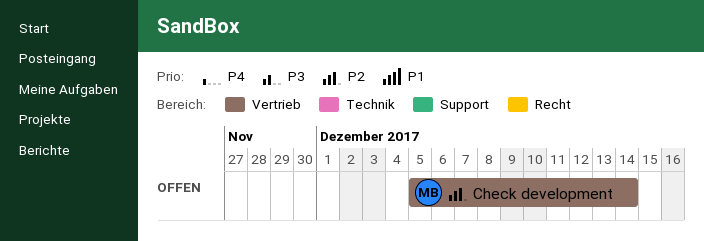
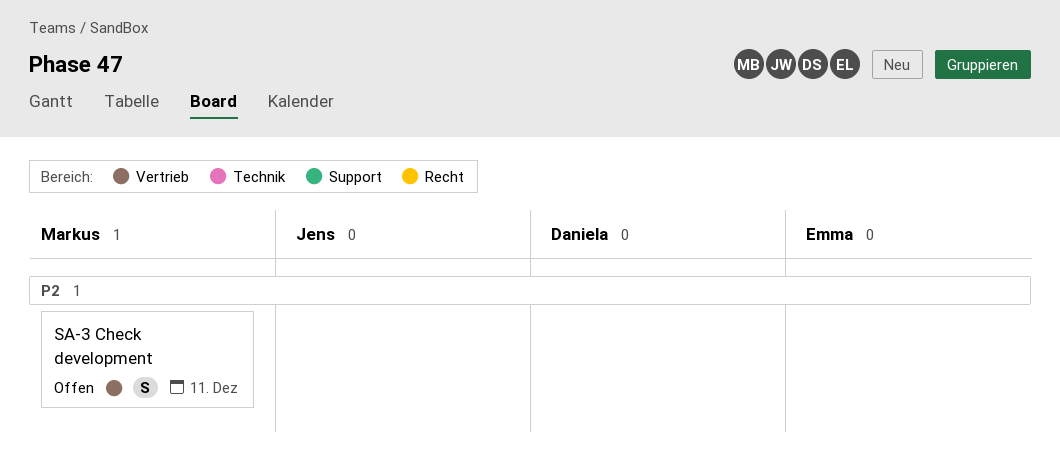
Check development, due: Dec 14 -> Dec 11

